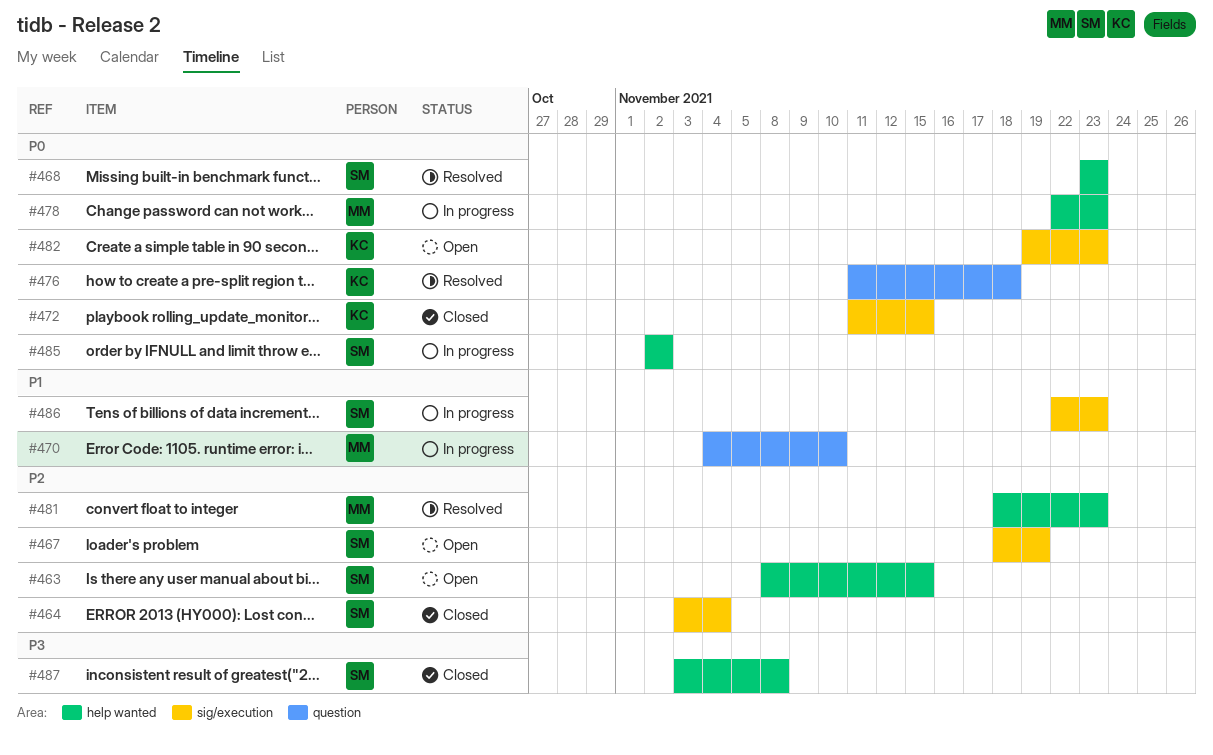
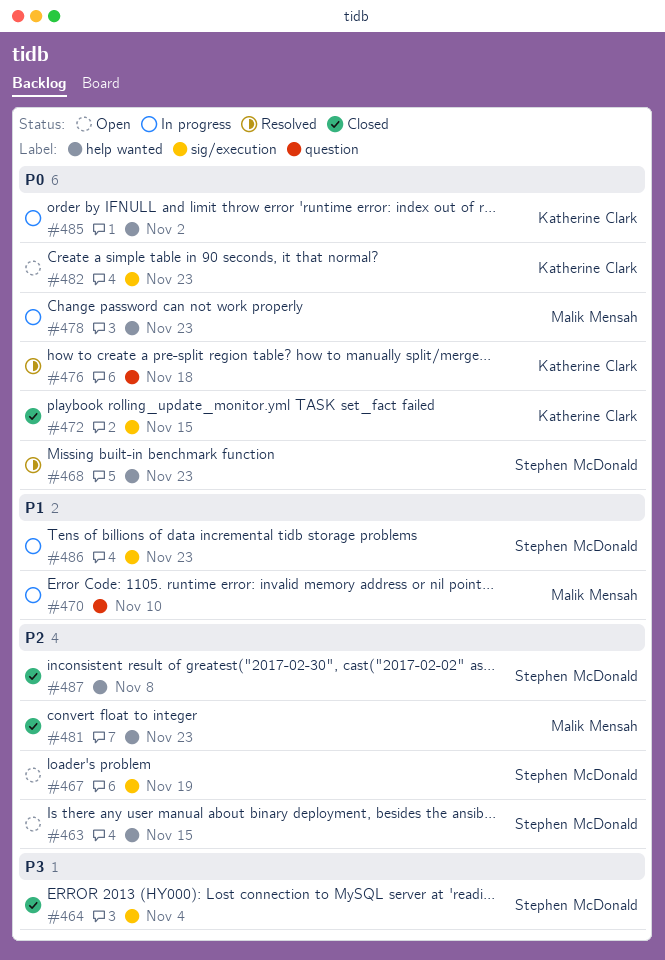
#464, priority: P2 -> P3
#481, status: Resolved -> Closed
#485, owner: Stephen McDonald -> Katherine Clark
#487, priority: P3 -> P2

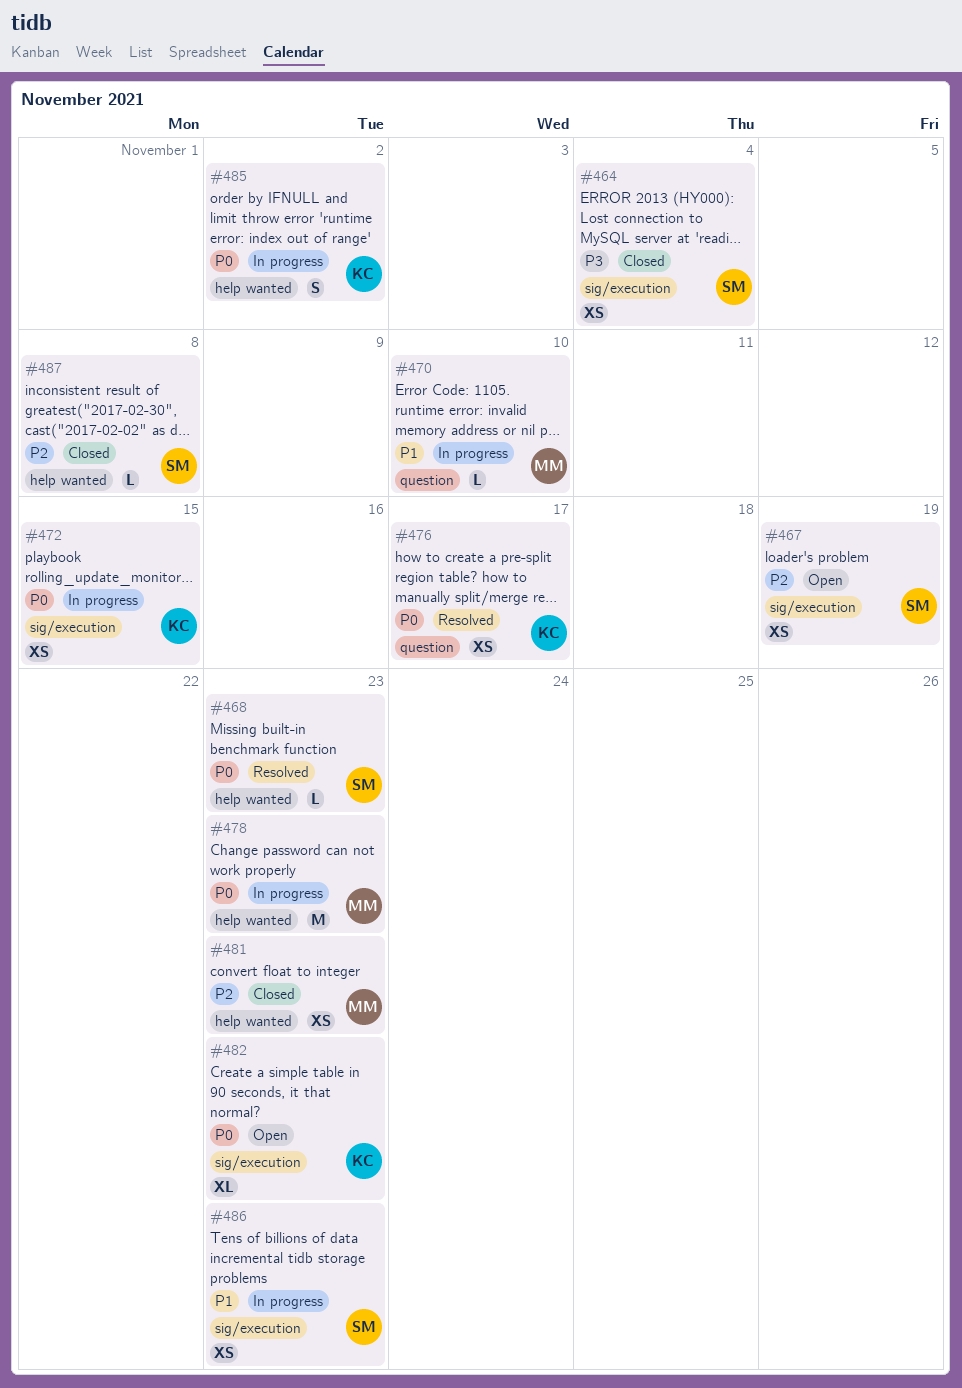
#463: present -> none
#472, status: Closed -> In progress
#476, due: Nov 18 -> Nov 17

